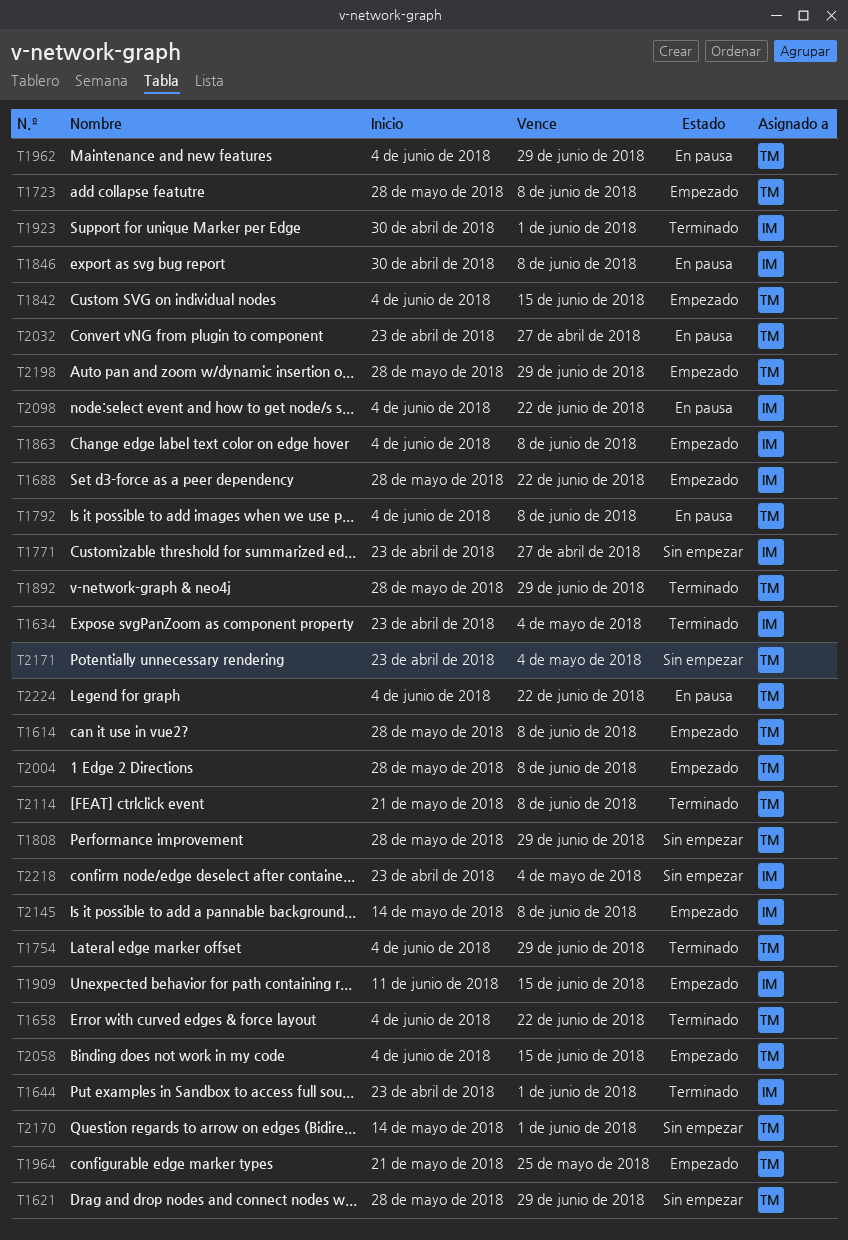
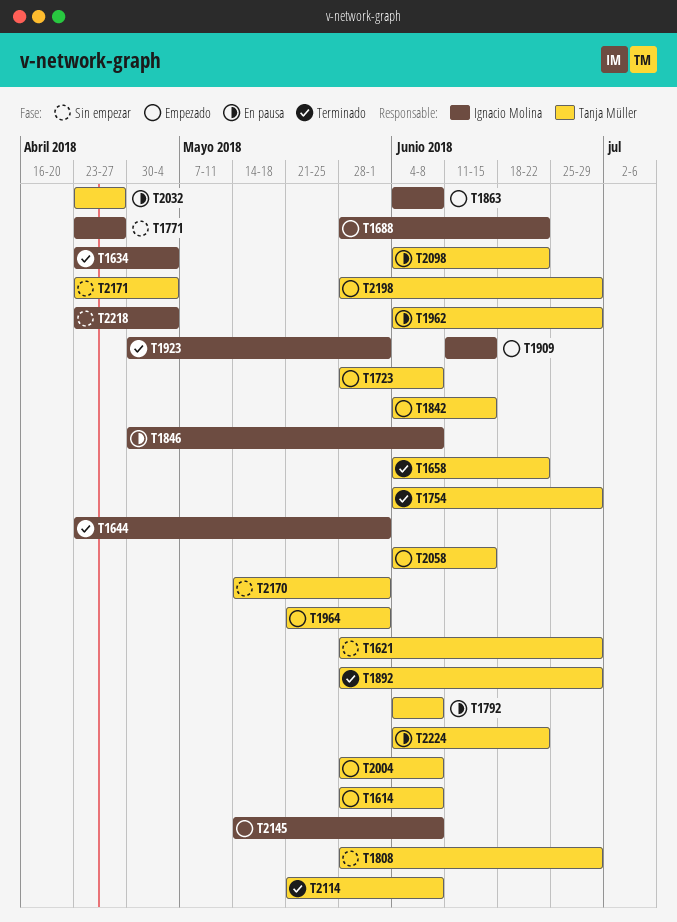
T1964, due: May 25 -> Jun 1
T2098, owner: Ignacio Molina -> Tanja Müller

